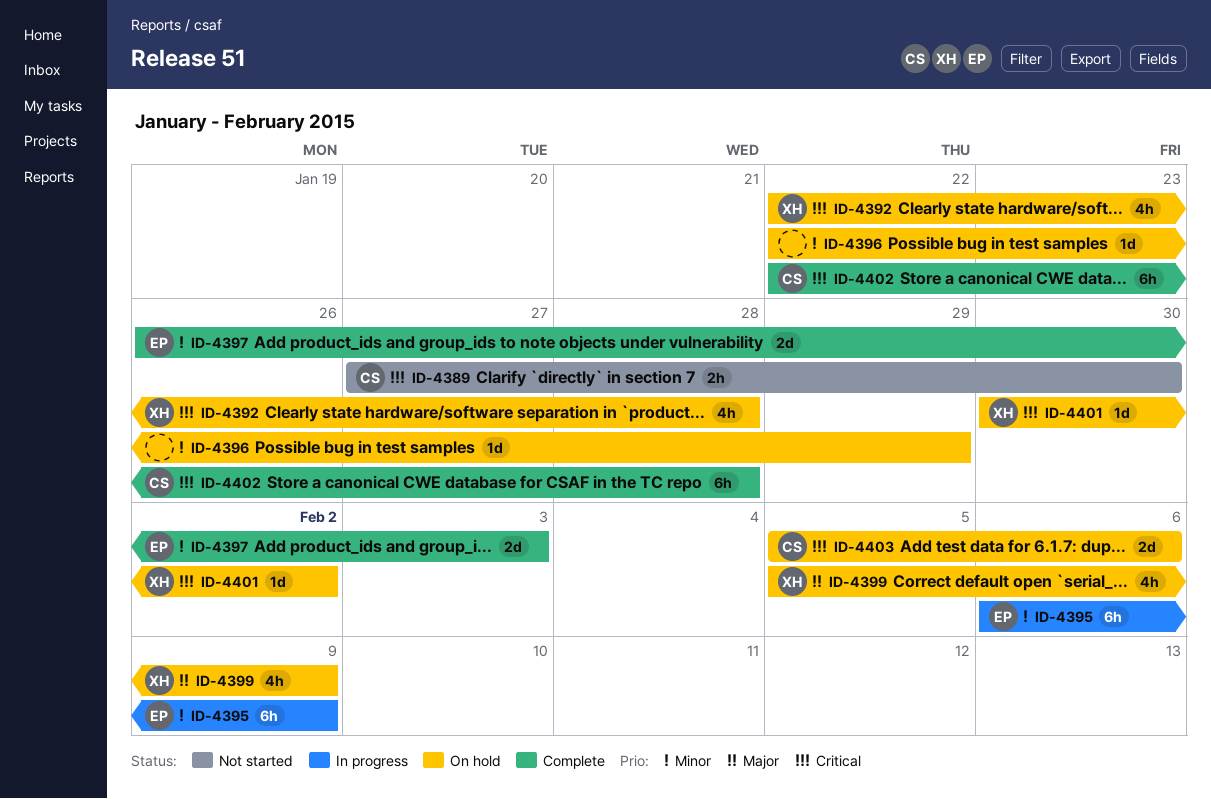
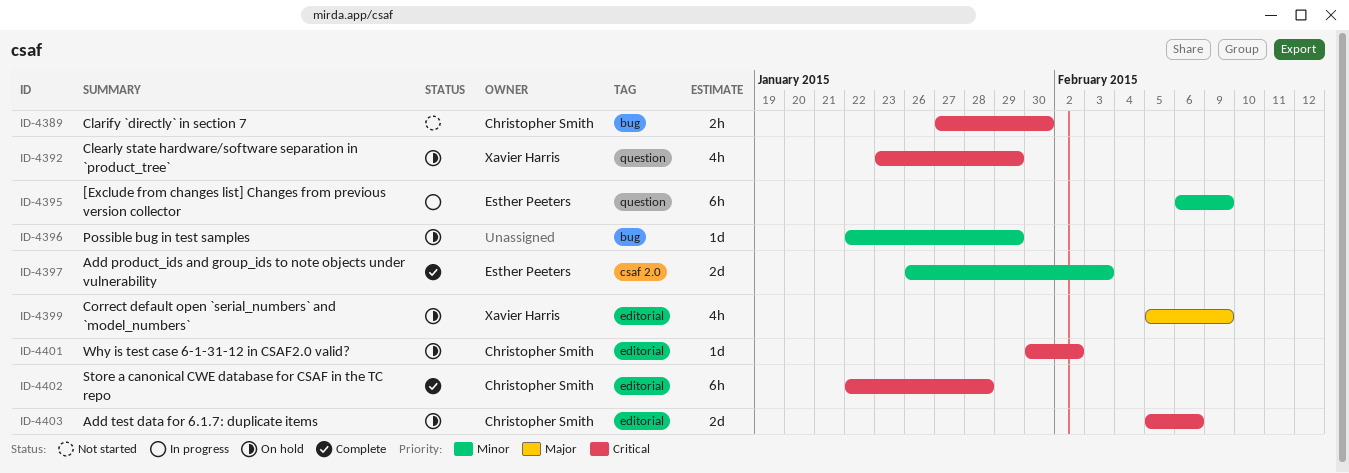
ID-4392, start: Jan 22 -> Jan 23
ID-4392, due: Jan 28 -> Jan 29
ID-4401, owner: Xavier Harris -> Christopher Smith

